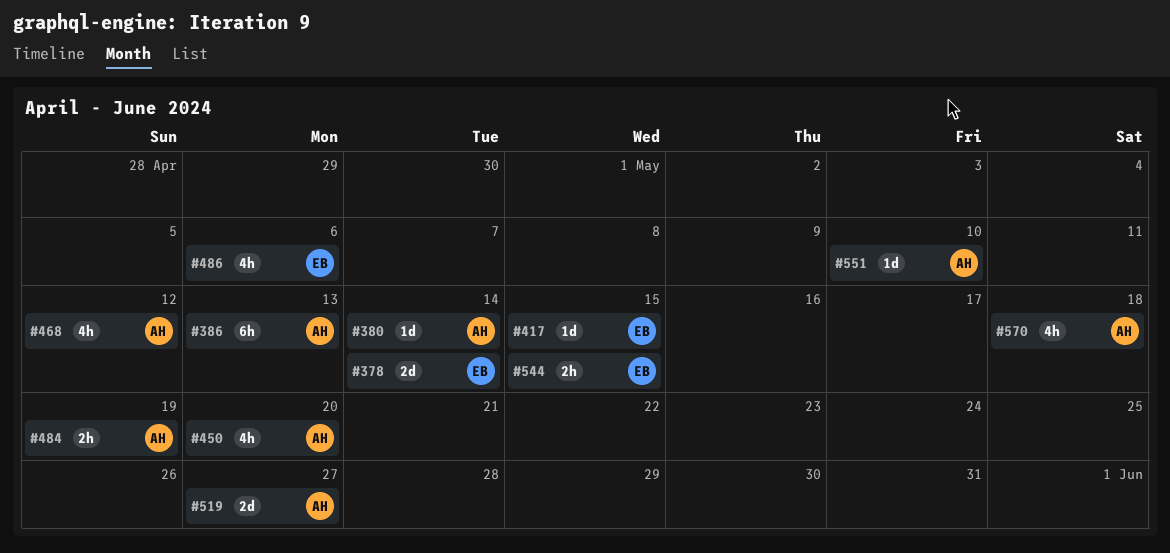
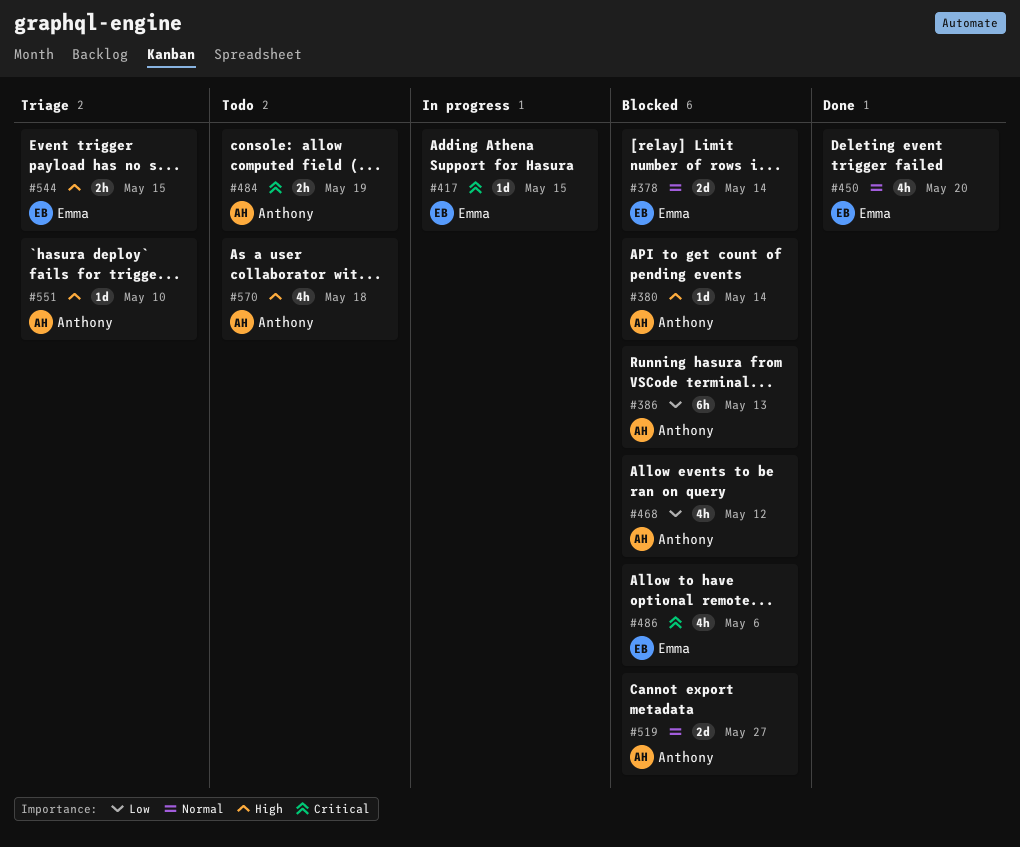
#450, owner: Anthony -> Emma

